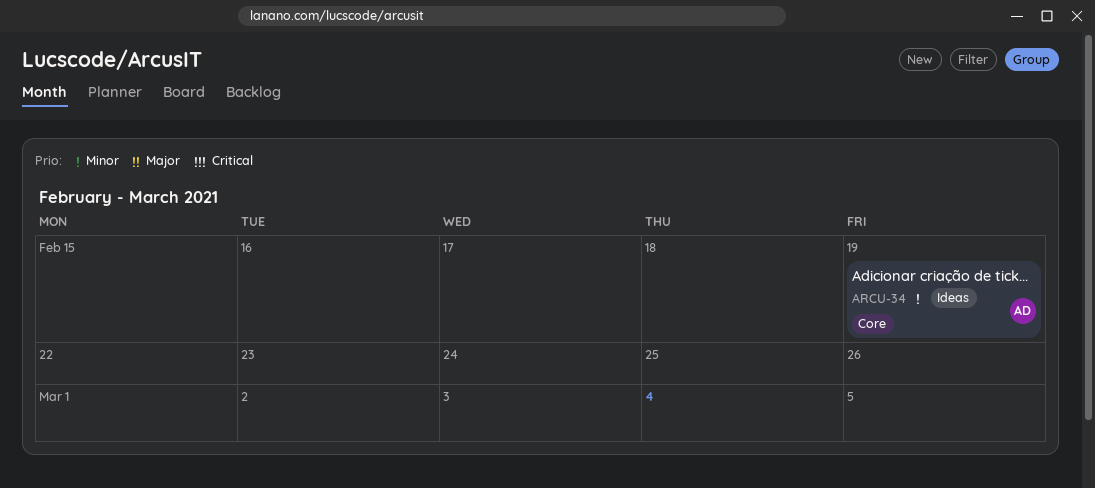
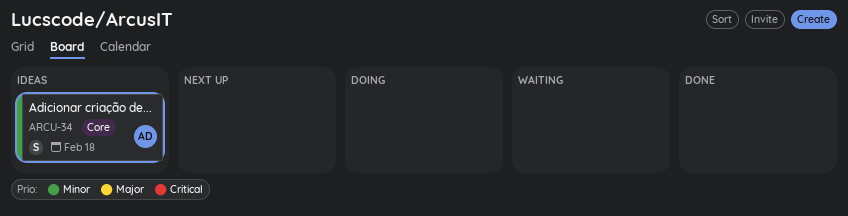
ARCU-34, due: Feb 19 -> Feb 18

